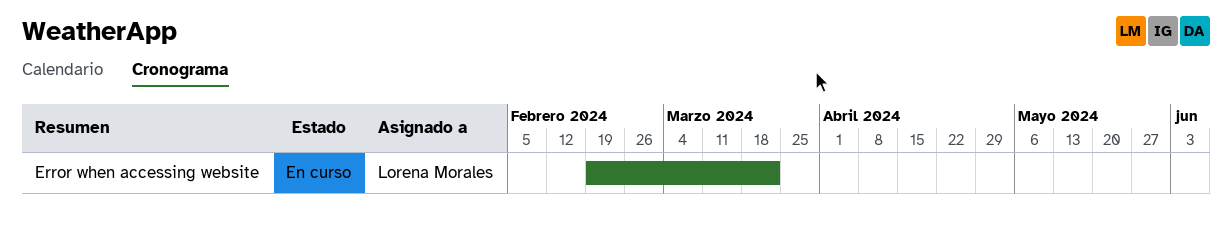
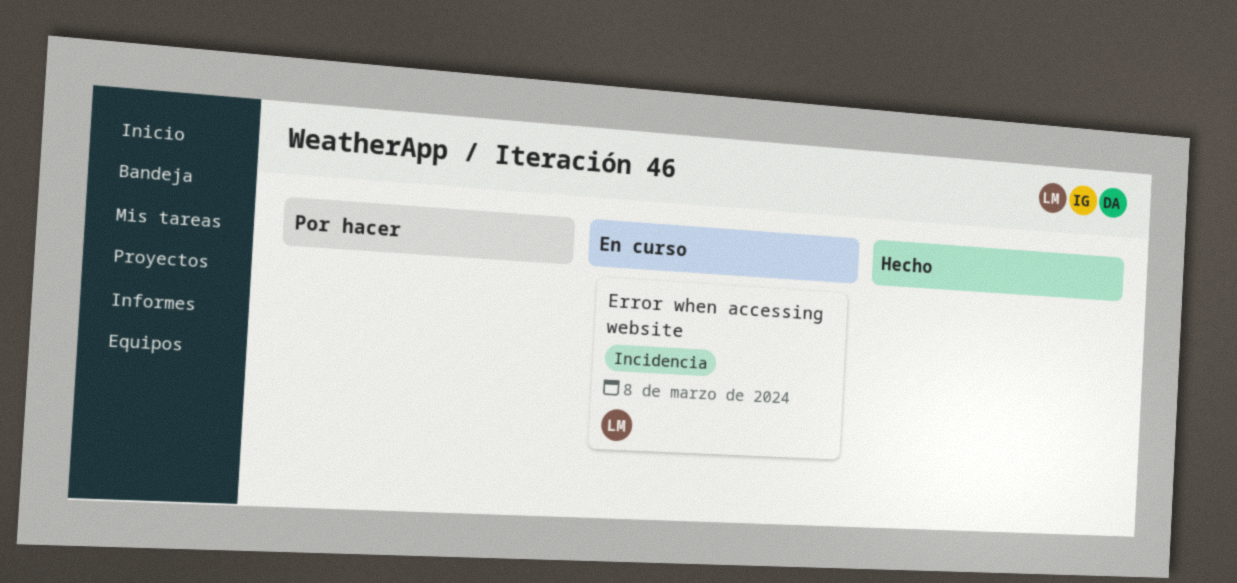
Error when accessing website, due: Mar 22 -> Mar 8

